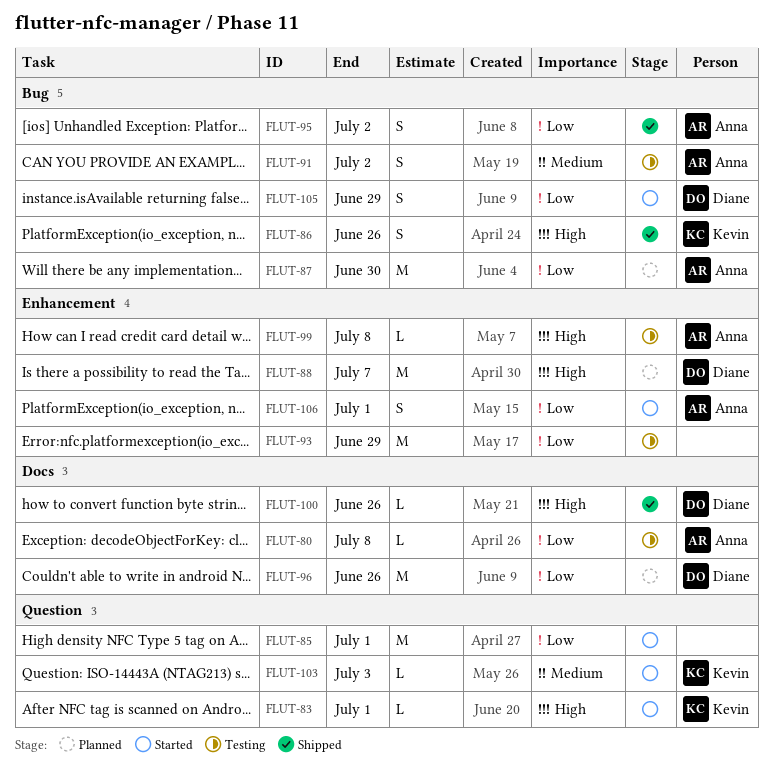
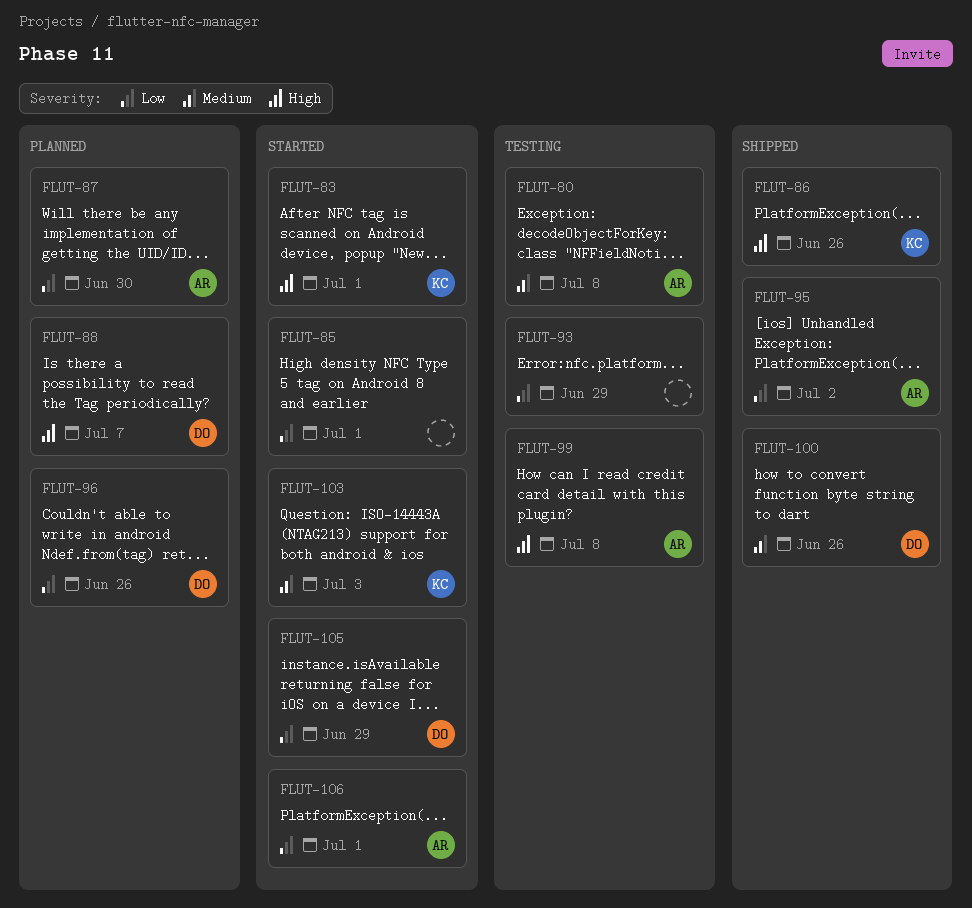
FLUT-80, priority: Low -> Medium
FLUT-91: present -> none
FLUT-100, priority: High -> Medium

